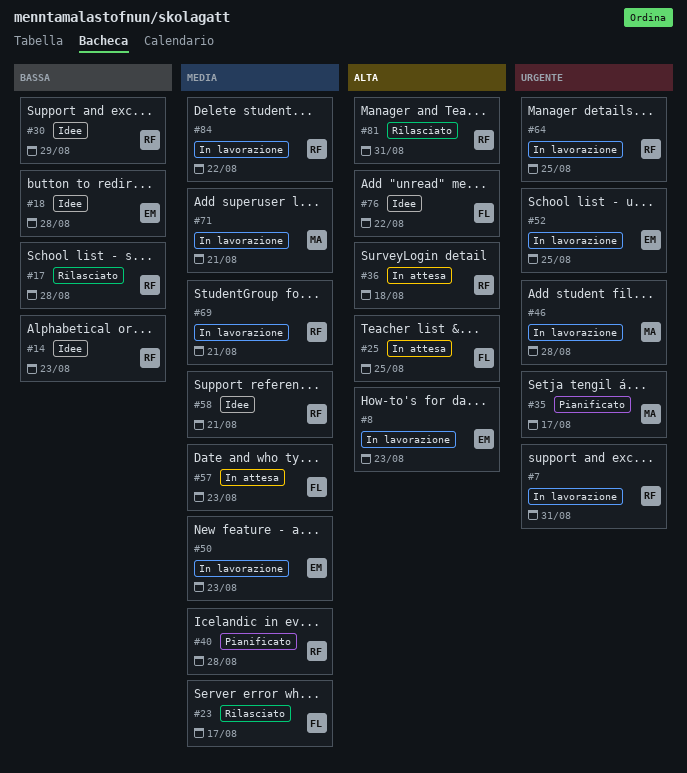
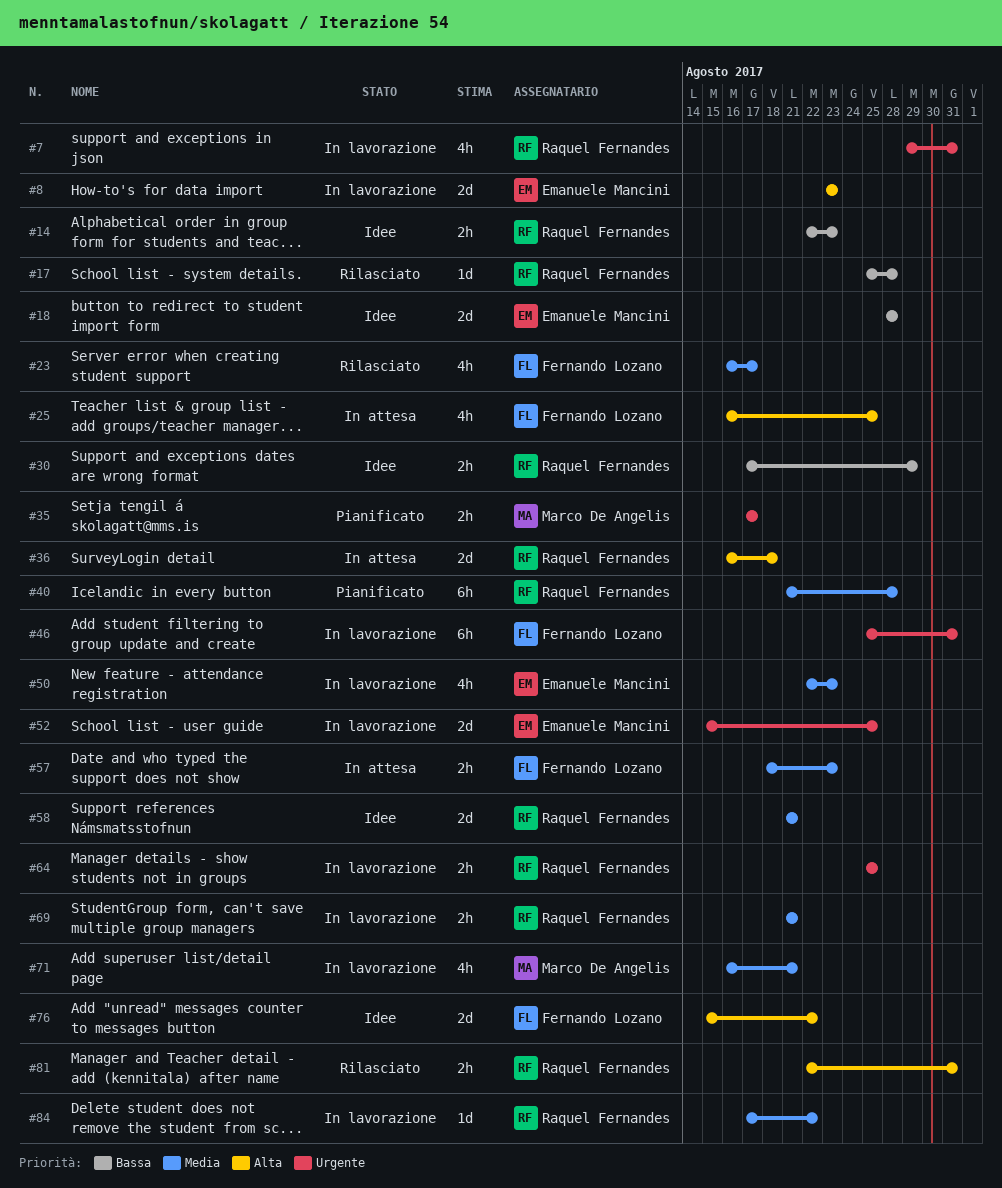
#46, owner: Marco De Angelis -> Fernando Lozano
#46, due: Aug 28 -> Aug 31

